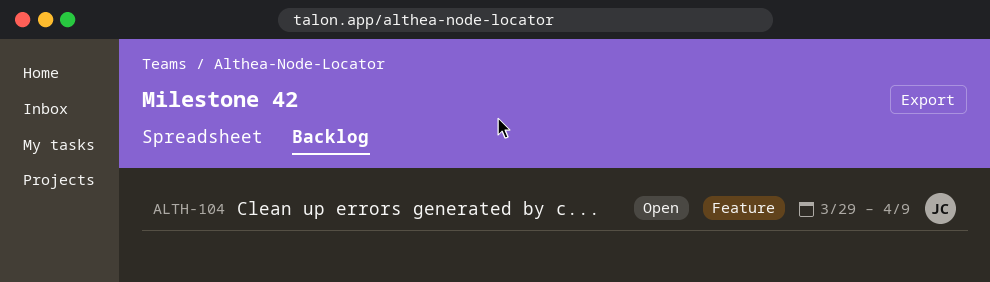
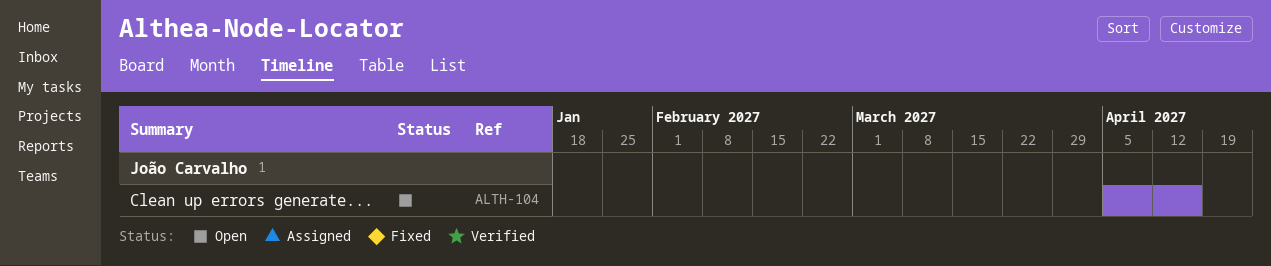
ALTH-104, start: Mar 29 -> Apr 5
ALTH-104, due: Apr 9 -> Apr 16

